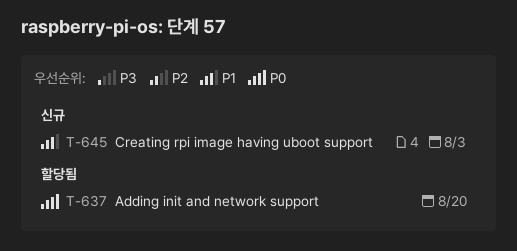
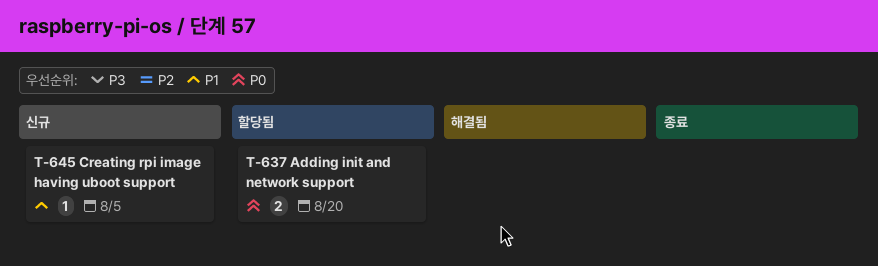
T-645, due: Aug 3 -> Aug 5

